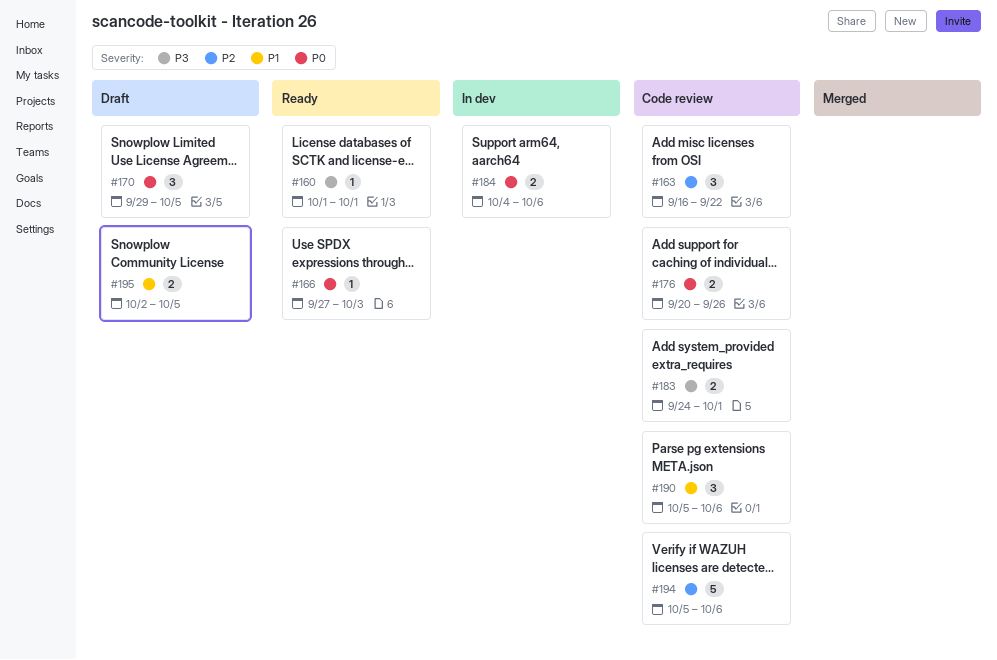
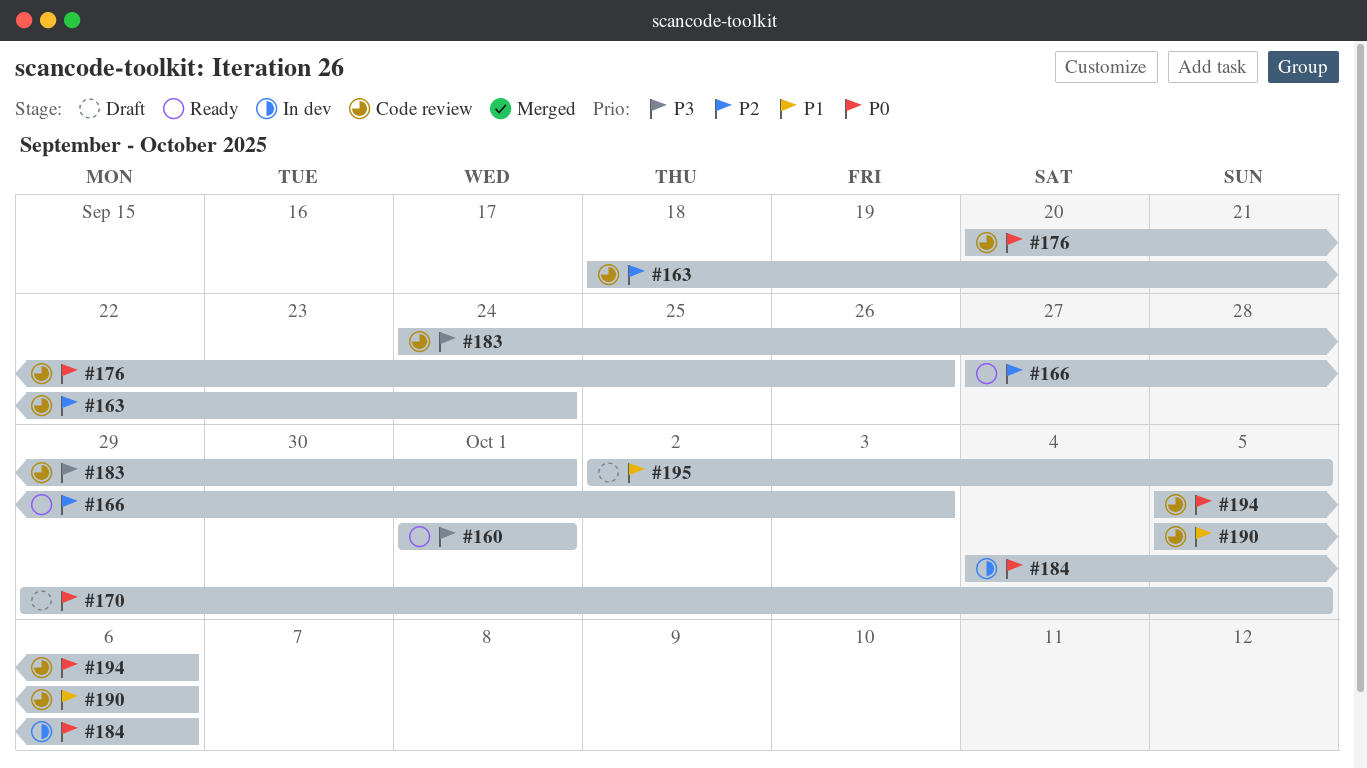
#163, start: Sep 16 -> Sep 18
#163, due: Sep 22 -> Sep 24
#166, priority: P0 -> P2
#194, priority: P2 -> P0

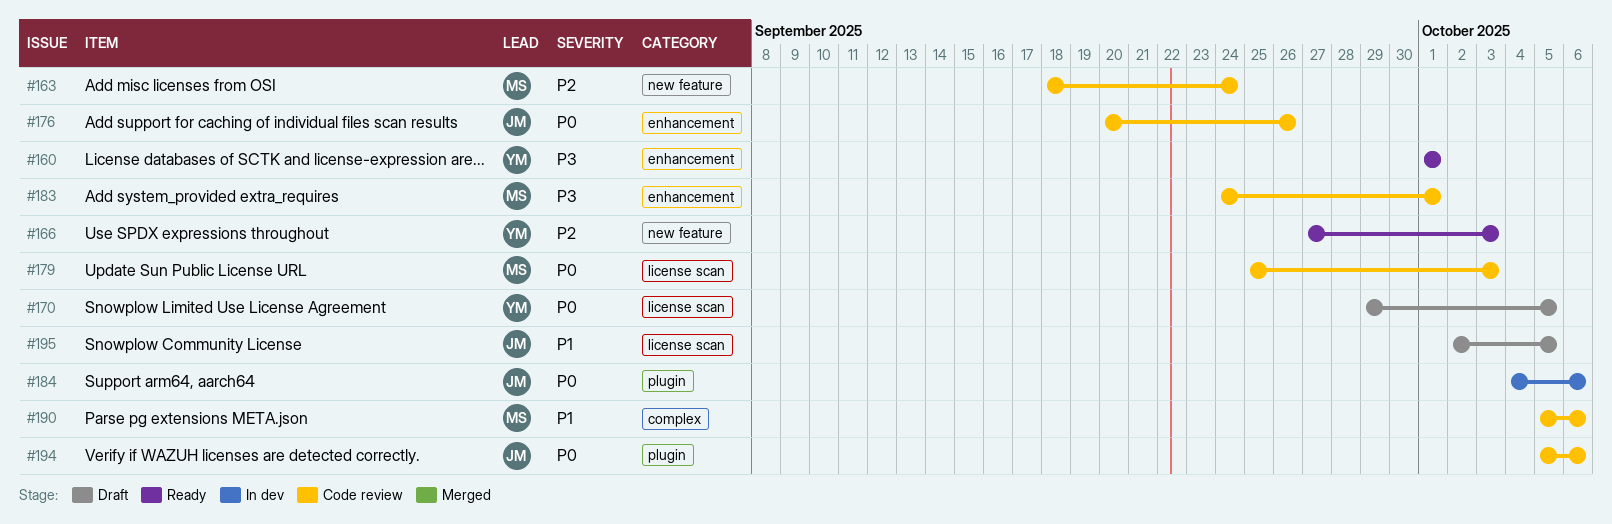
#179: none -> present

